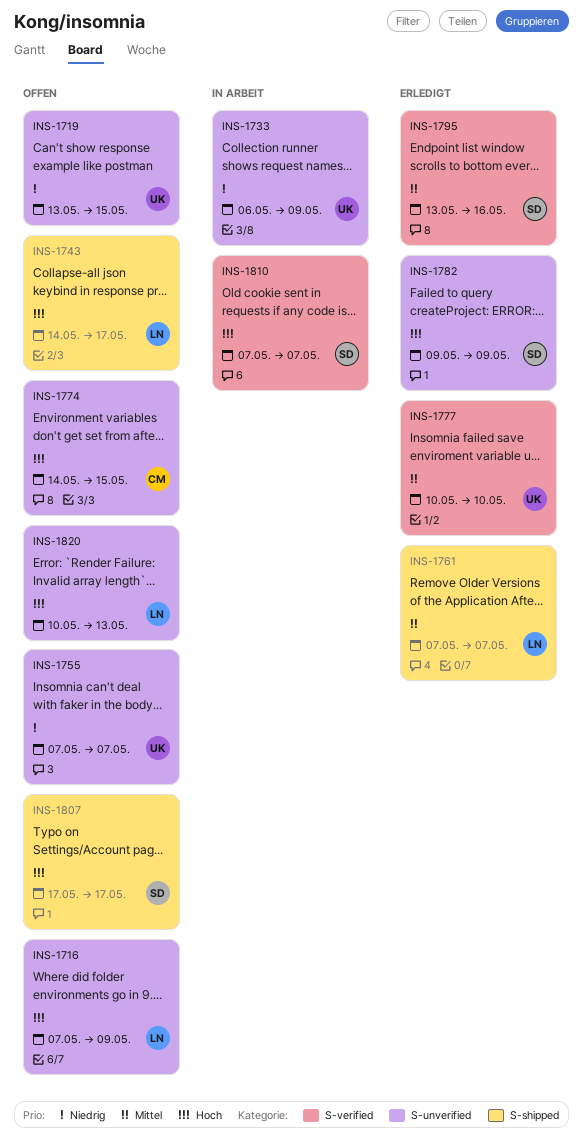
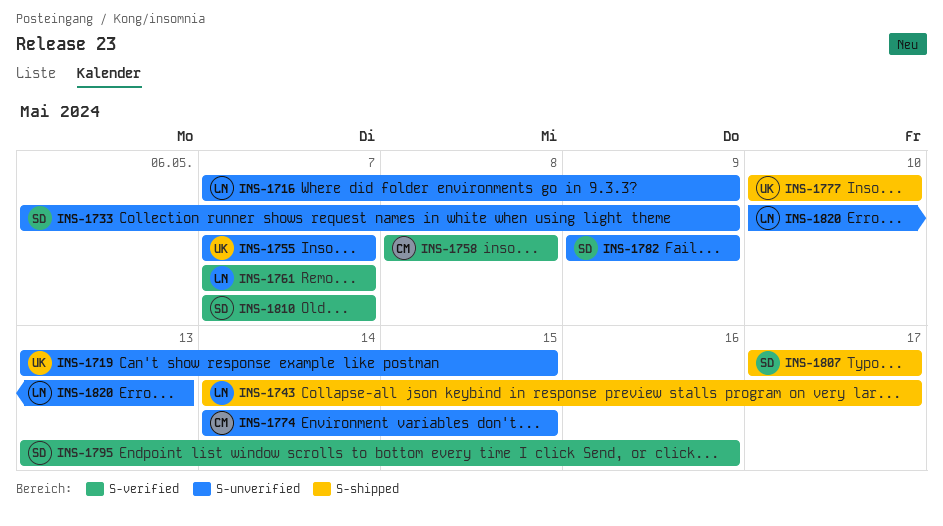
INS-1733, owner: UK -> SD
INS-1758: none -> present
INS-1761, label: S-shipped -> S-verified
INS-1777, label: S-verified -> S-shipped

